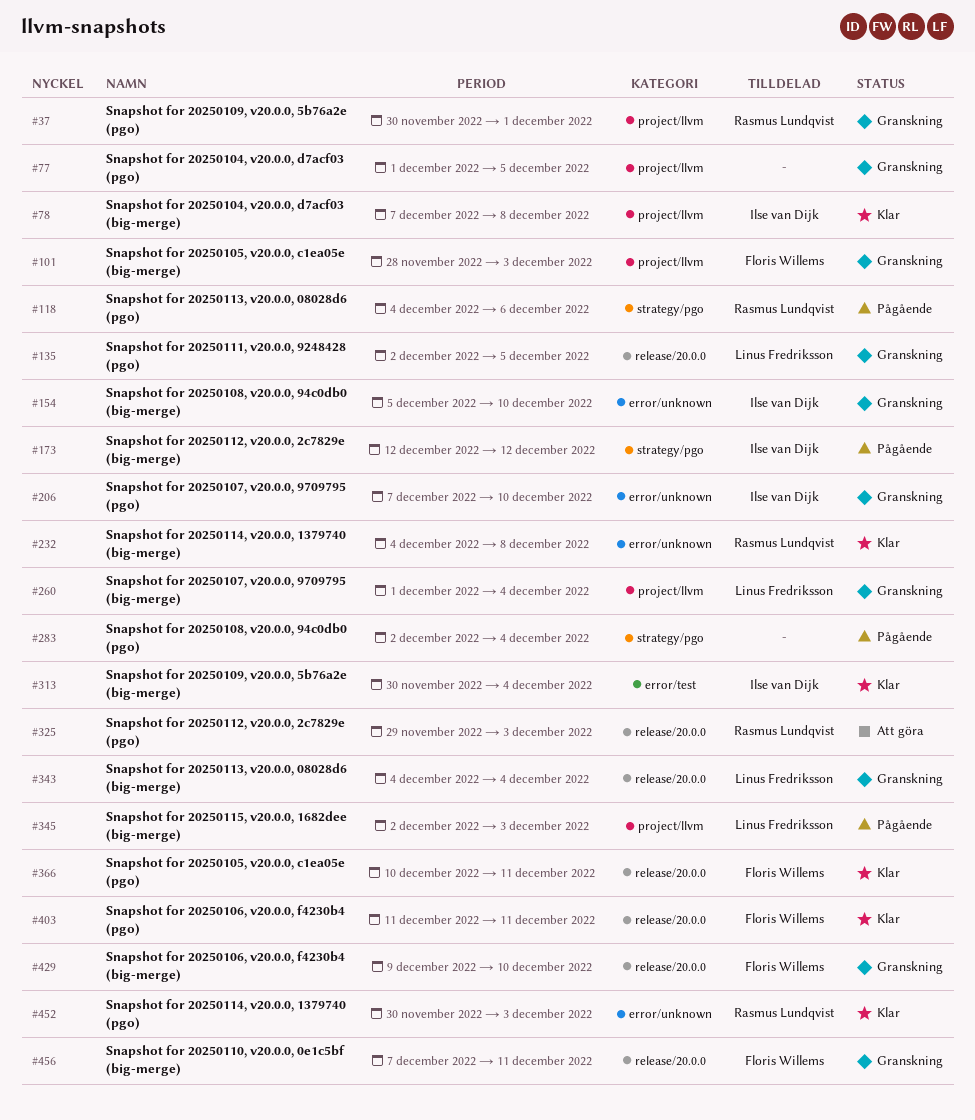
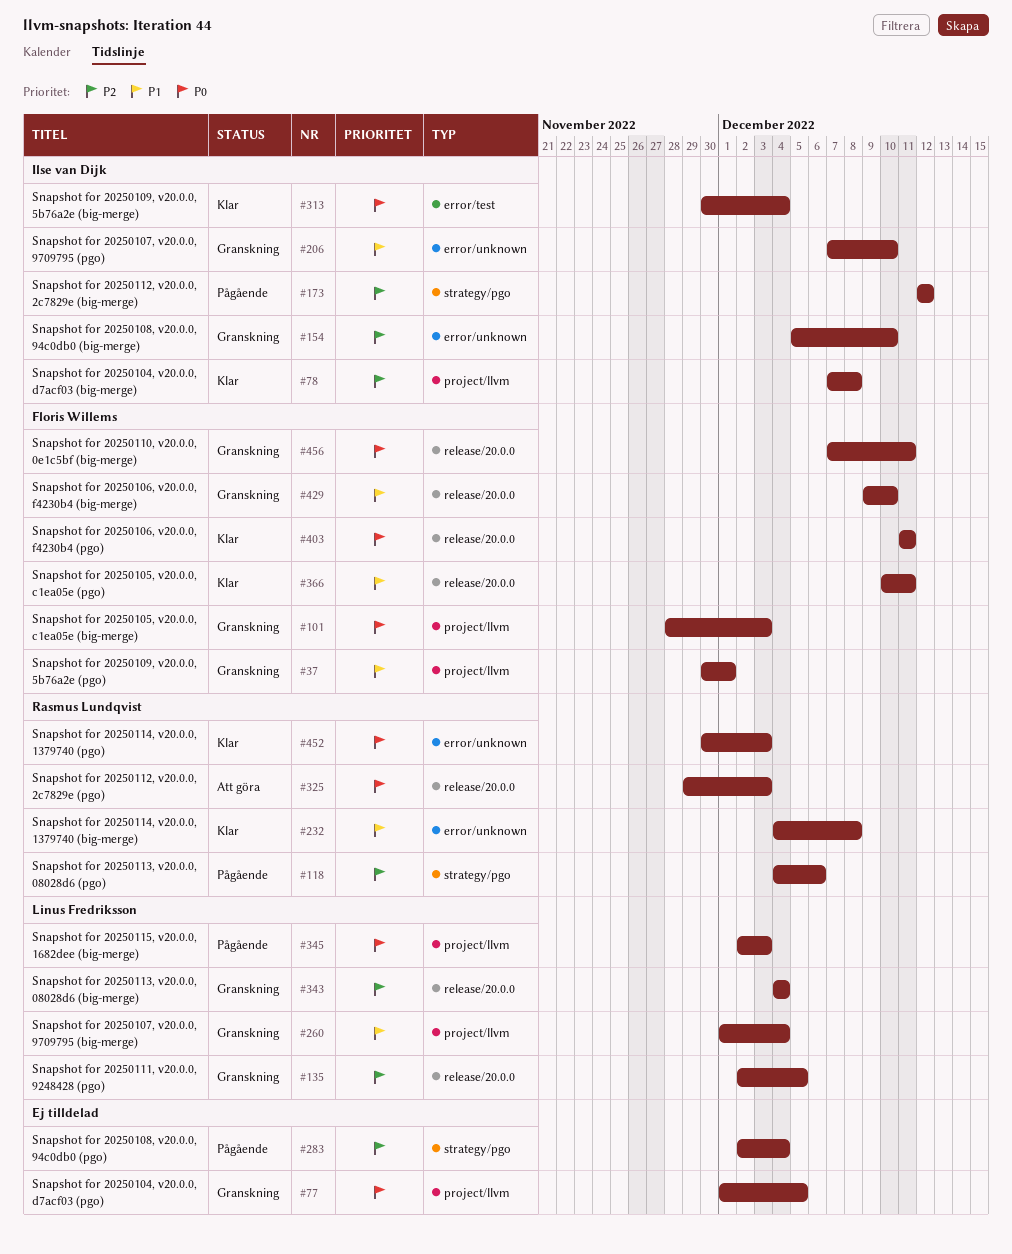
#37, owner: Rasmus Lundqvist -> Floris Willems

